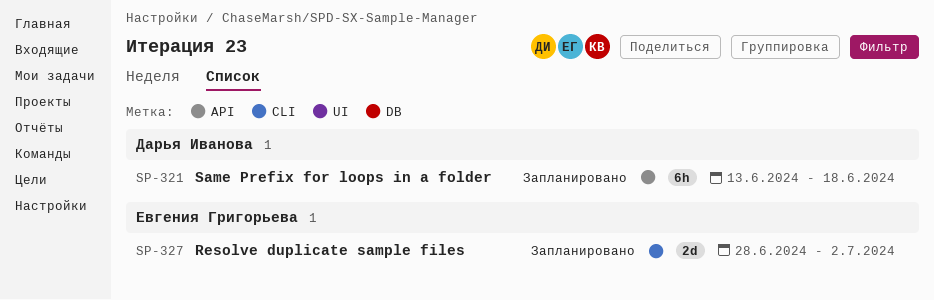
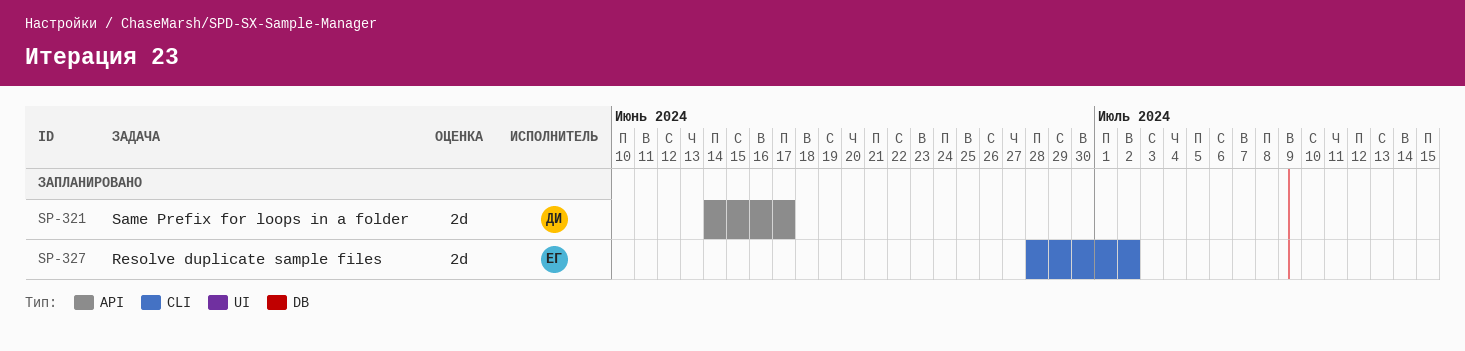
SP-321, estimate: 6h -> 2d
SP-321, start: Jun 13 -> Jun 14
SP-321, due: Jun 18 -> Jun 17

